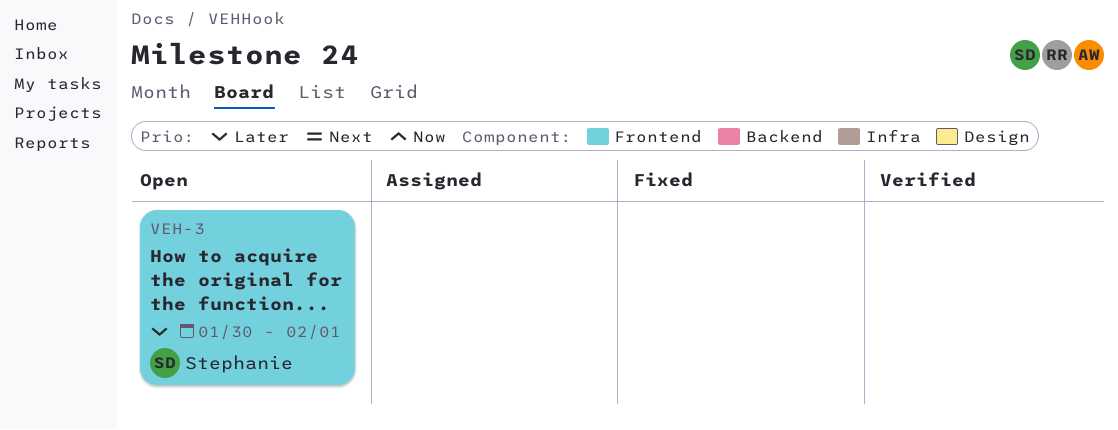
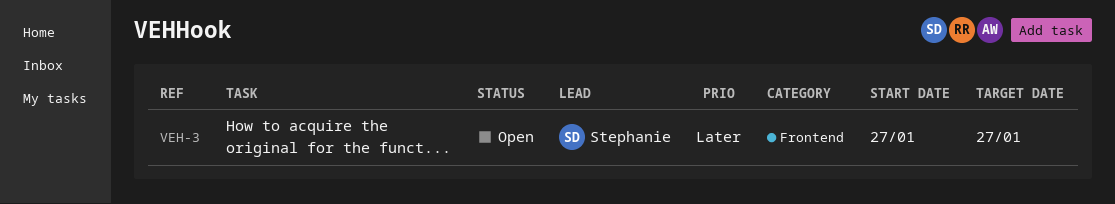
VEH-3, start: Jan 30 -> Jan 27
VEH-3, due: Feb 1 -> Jan 27

